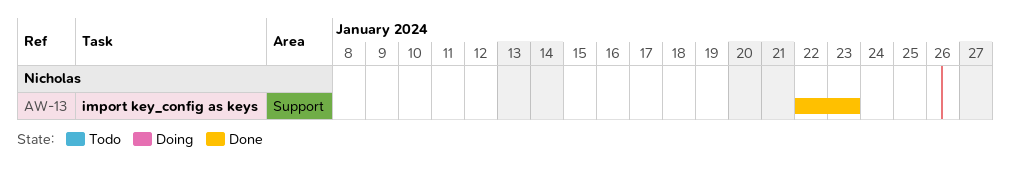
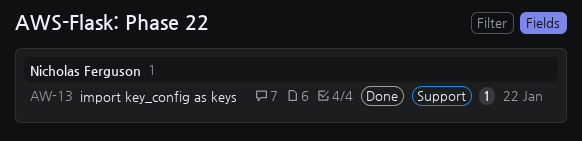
AW-13, due: Jan 23 -> Jan 22

